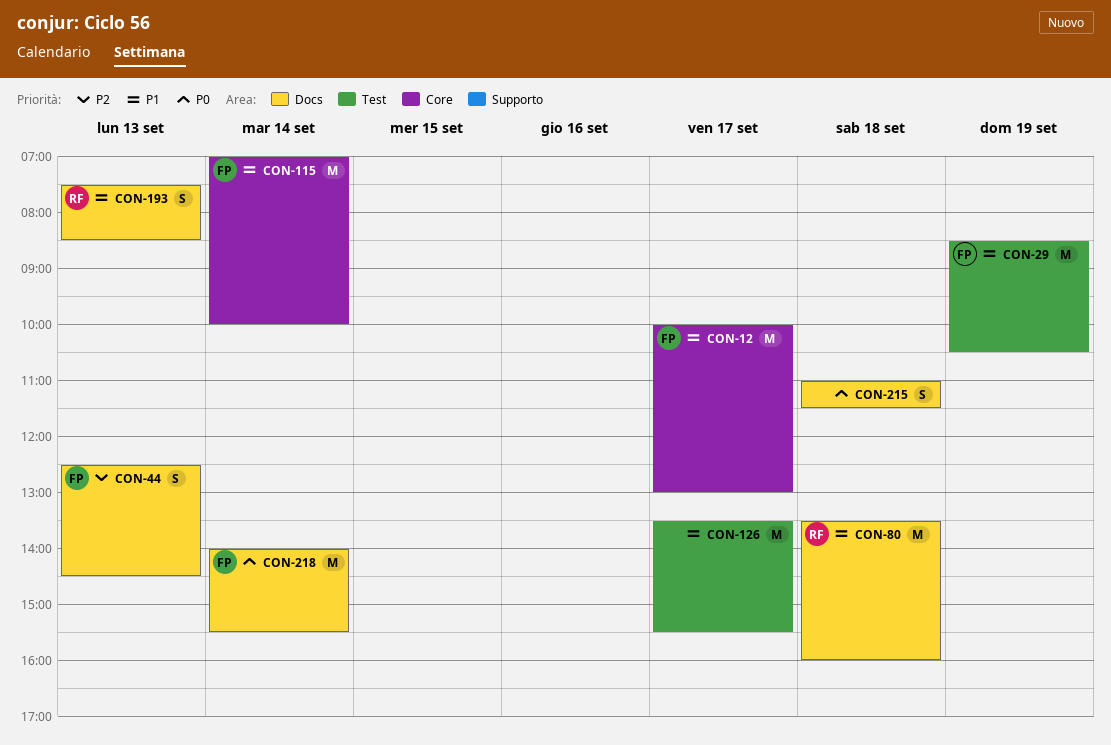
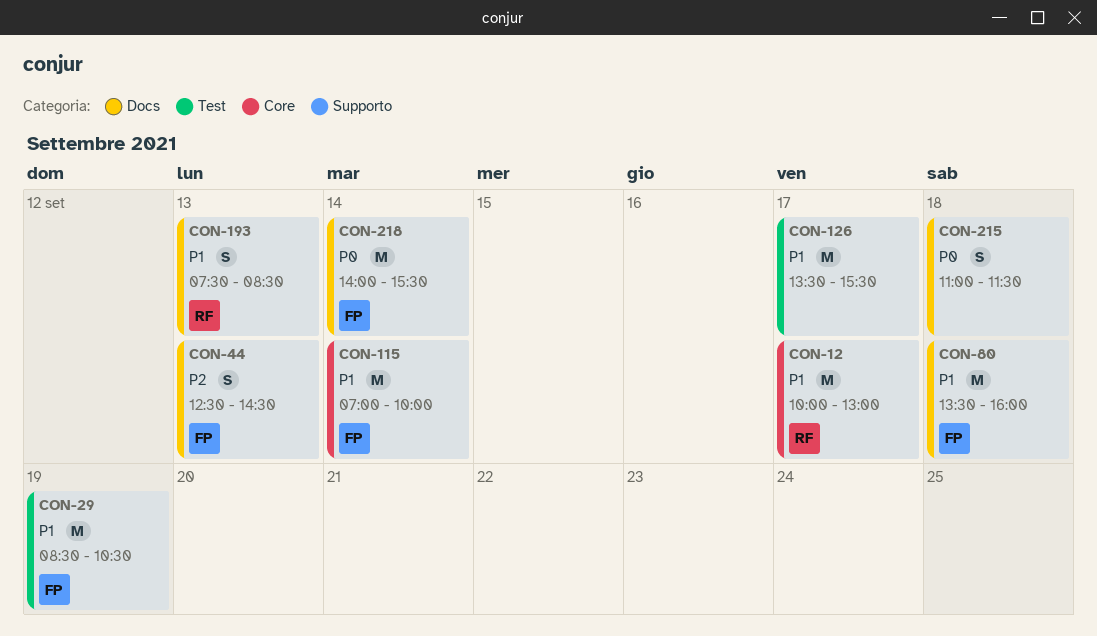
CON-12, owner: FP -> RF
CON-80, owner: RF -> FP

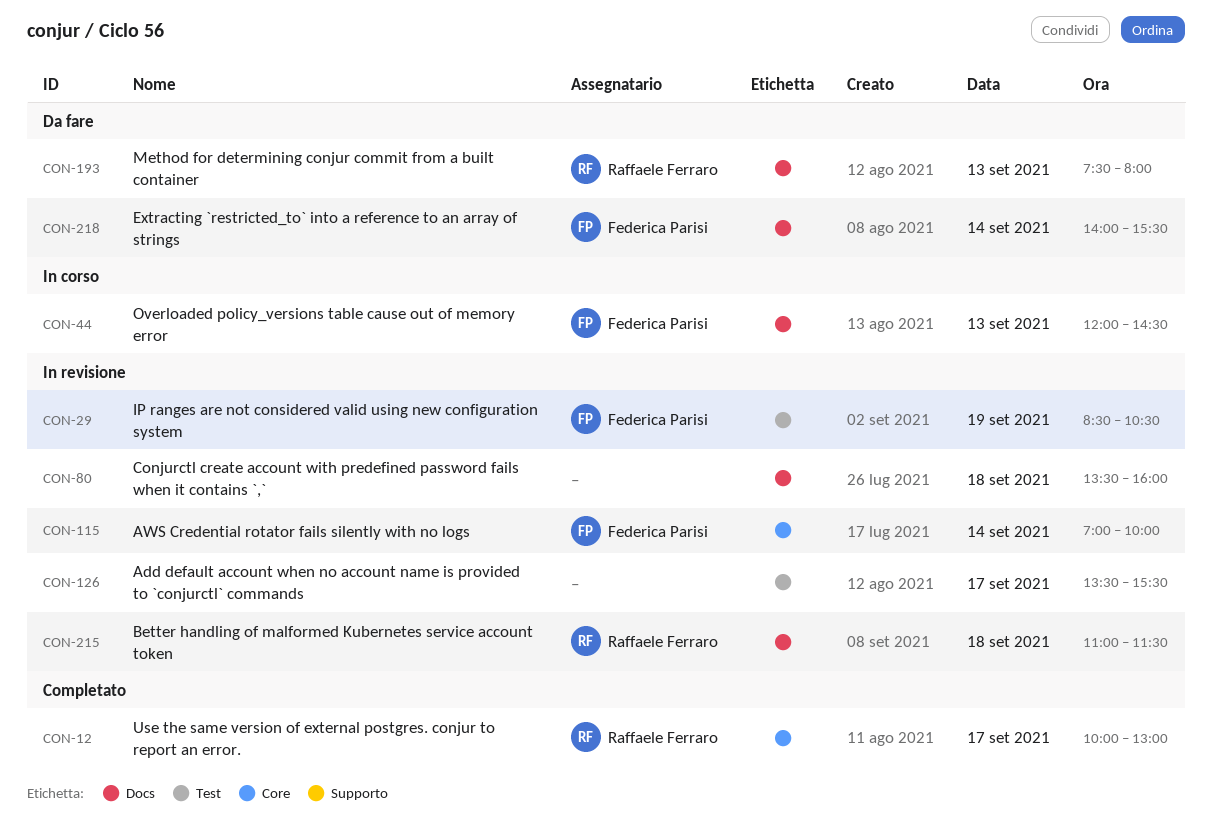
CON-44, begins: 12:30 -> 12:00
CON-80, owner: Federica Parisi -> none
CON-193, ends: 08:30 -> 08:00
CON-215, owner: none -> Raffaele Ferraro

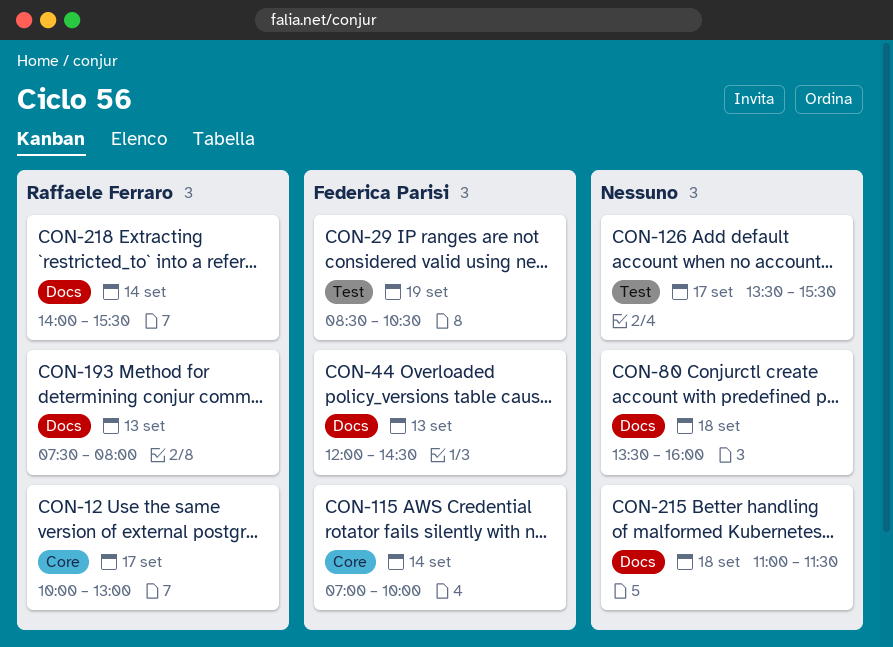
CON-215, owner: Raffaele Ferraro -> none
CON-218, owner: Federica Parisi -> Raffaele Ferraro

